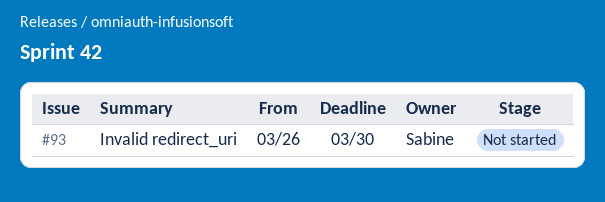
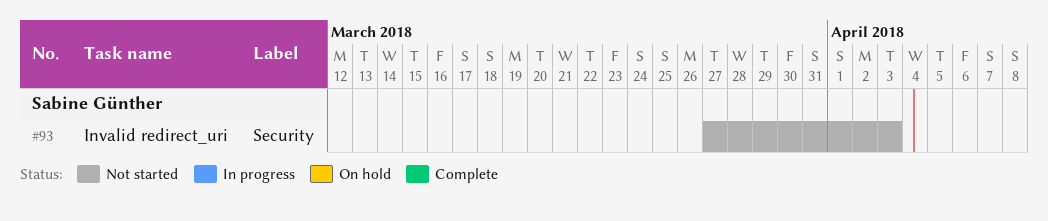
#93, start: Mar 26 -> Mar 27
#93, due: Mar 30 -> Apr 3

